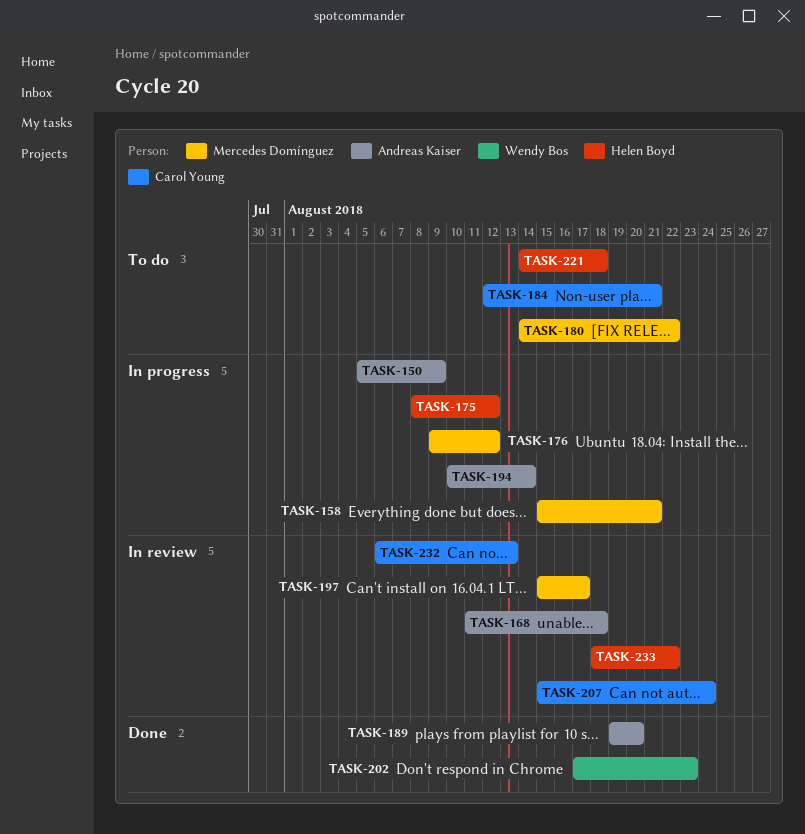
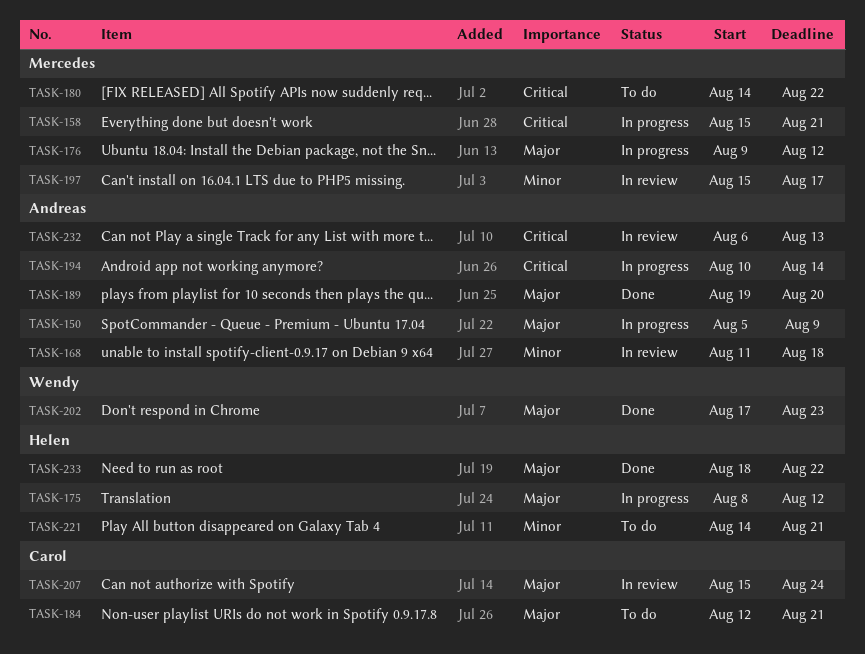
TASK-221, due: Aug 18 -> Aug 21
TASK-232, owner: Carol Young -> Andreas Kaiser
TASK-233, status: In review -> Done

